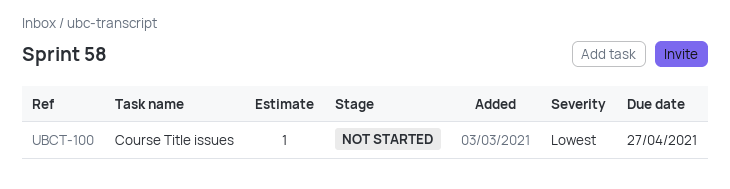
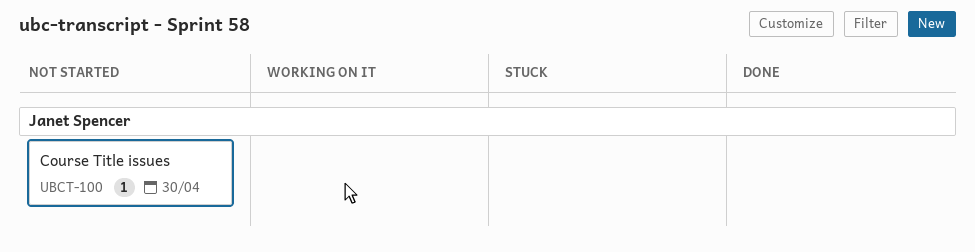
UBCT-100, due: Apr 27 -> Apr 30

